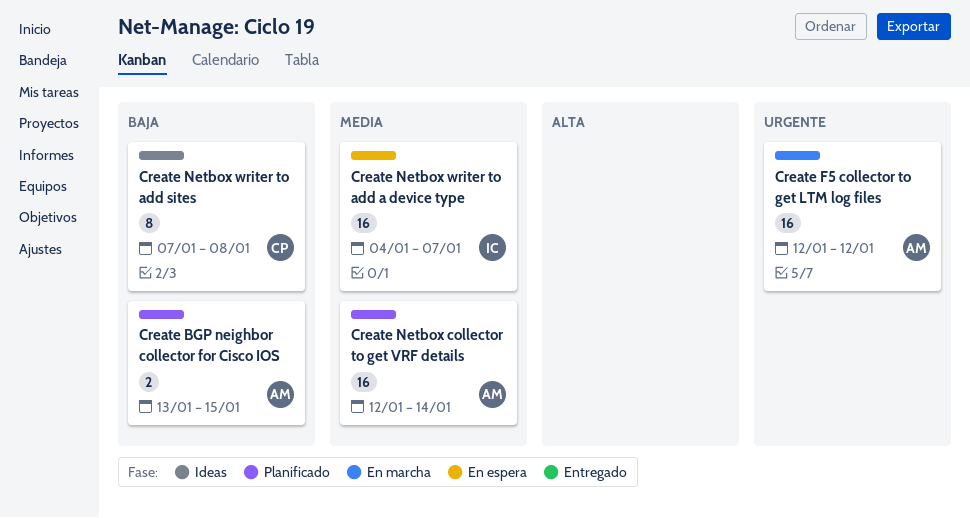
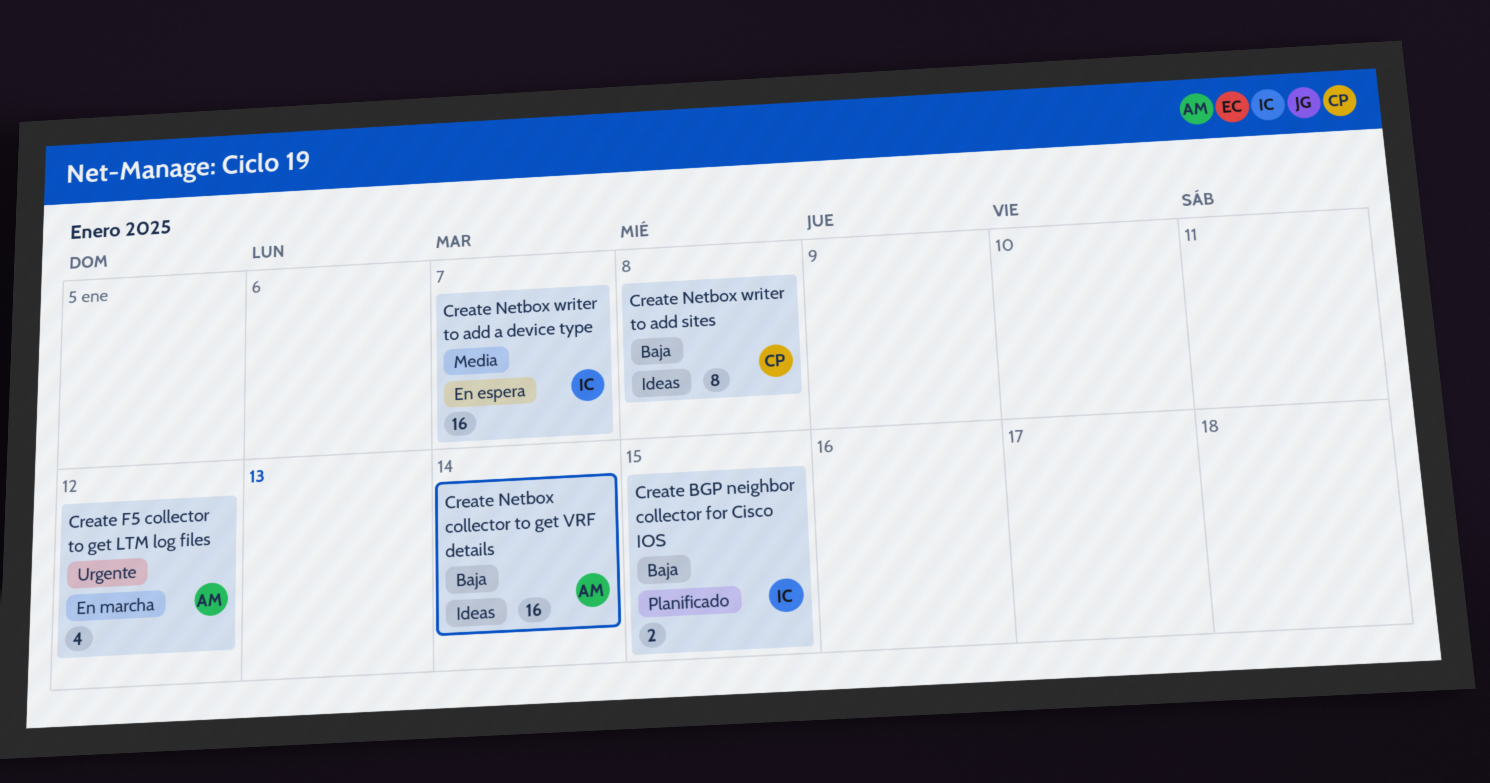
Create BGP neighbor collector for Cisco IOS, owner: AM -> IC
Create F5 collector to get LTM log files, estimate: 16 -> 4
Create Netbox collector to get VRF details, status: Planificado -> Ideas
Create Netbox collector to get VRF details, priority: Media -> Baja

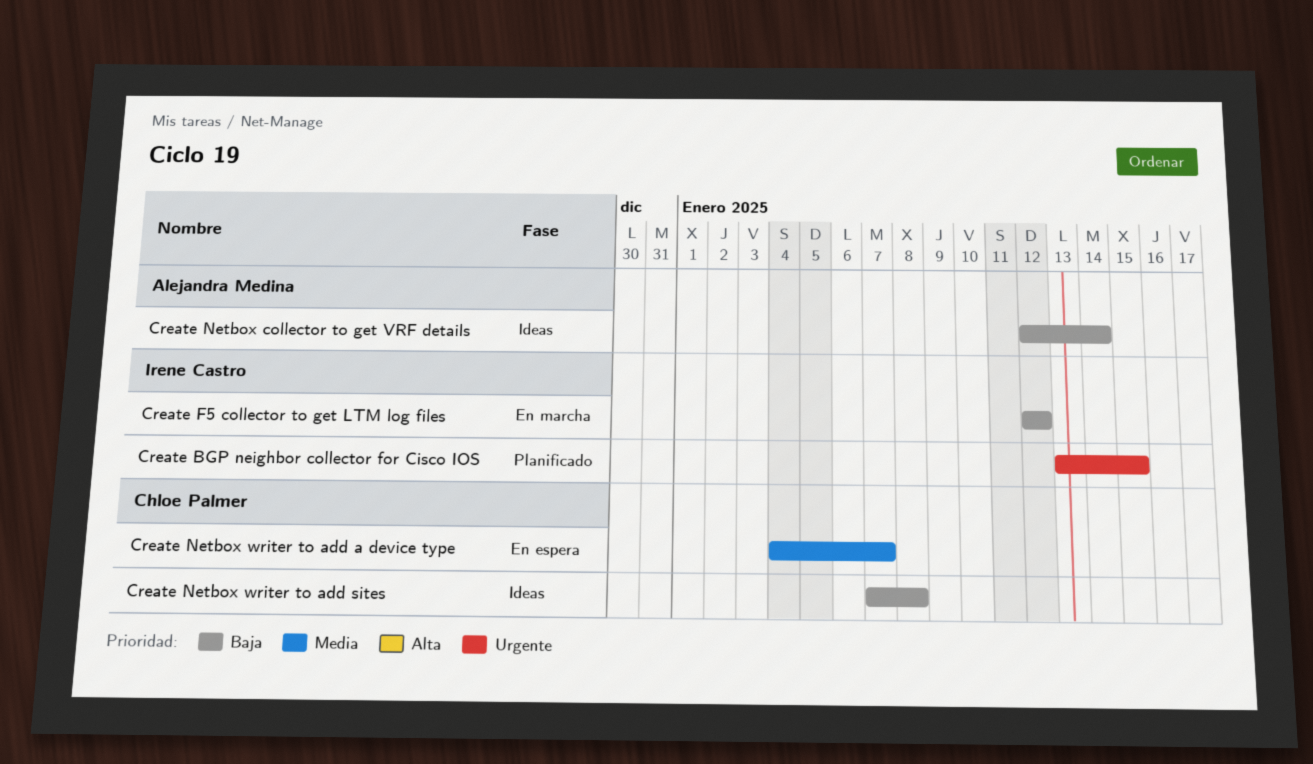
Create BGP neighbor collector for Cisco IOS, priority: Baja -> Urgente
Create F5 collector to get LTM log files, owner: Alejandra Medina -> Irene Castro
Create F5 collector to get LTM log files, priority: Urgente -> Baja
Create Netbox writer to add a device type, owner: Irene Castro -> Chloe Palmer

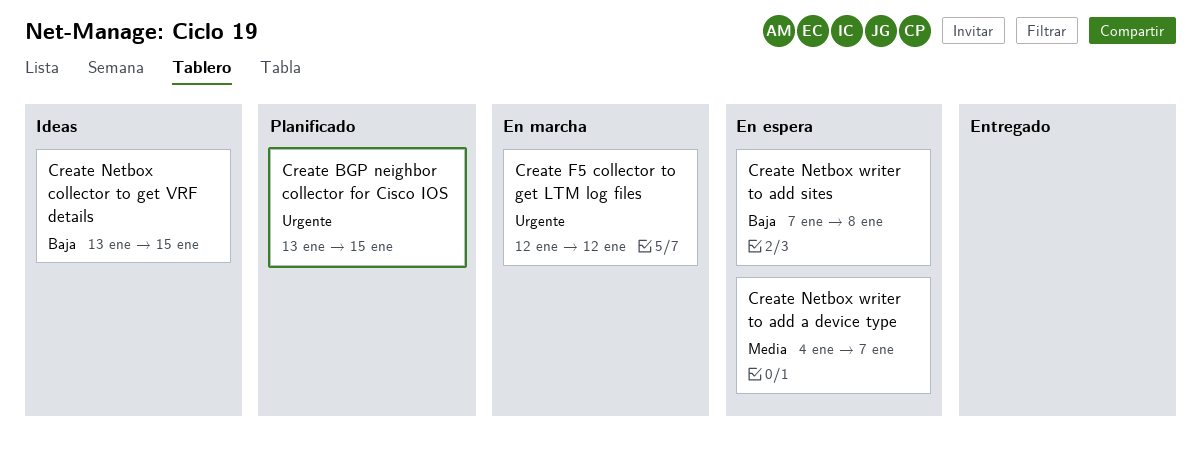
Create F5 collector to get LTM log files, priority: Baja -> Urgente
Create Netbox collector to get VRF details, start: Jan 12 -> Jan 13
Create Netbox collector to get VRF details, due: Jan 14 -> Jan 15
Create Netbox writer to add sites, status: Ideas -> En espera

